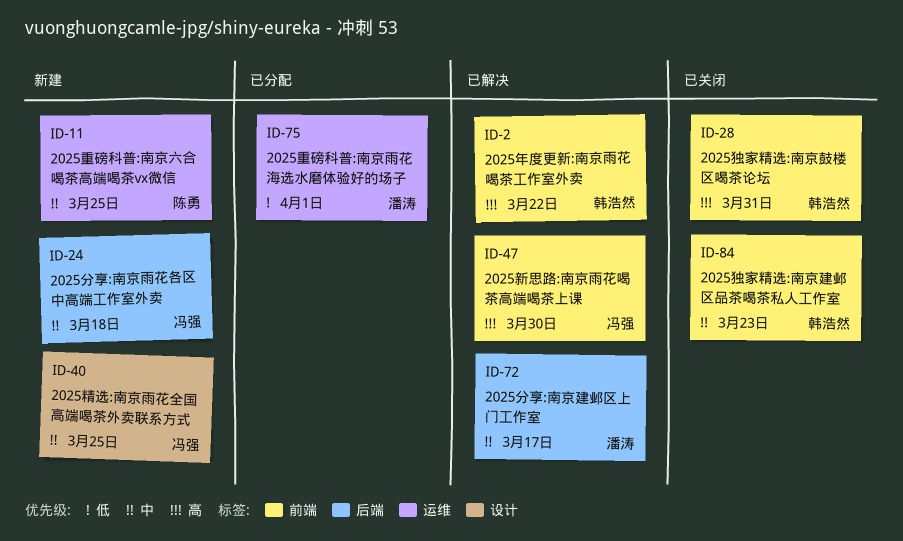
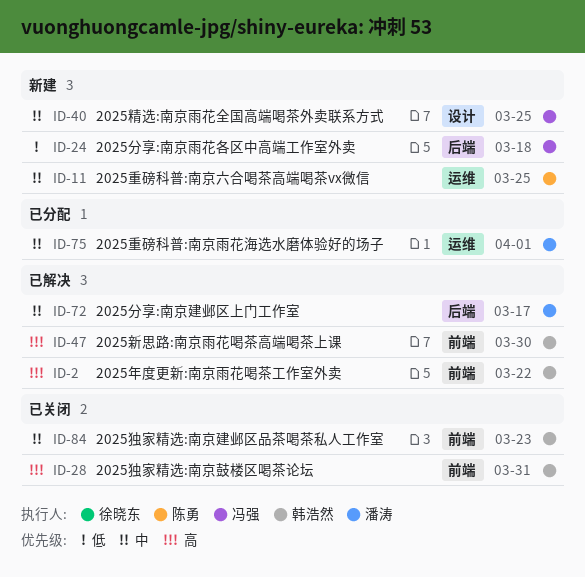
ID-24, priority: 中 -> 低
ID-47, owner: 冯强 -> 韩浩然
ID-75, priority: 低 -> 中

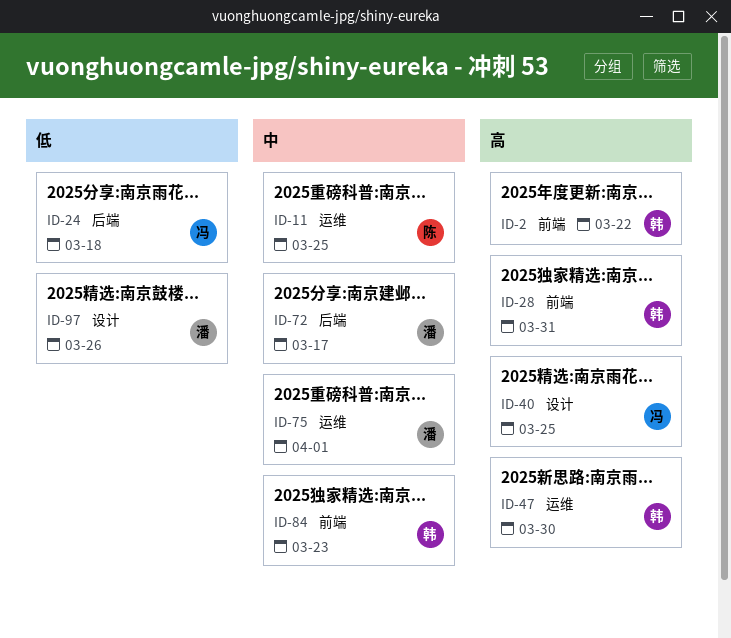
ID-40, priority: 中 -> 高
ID-47, label: 前端 -> 运维
ID-97: none -> present

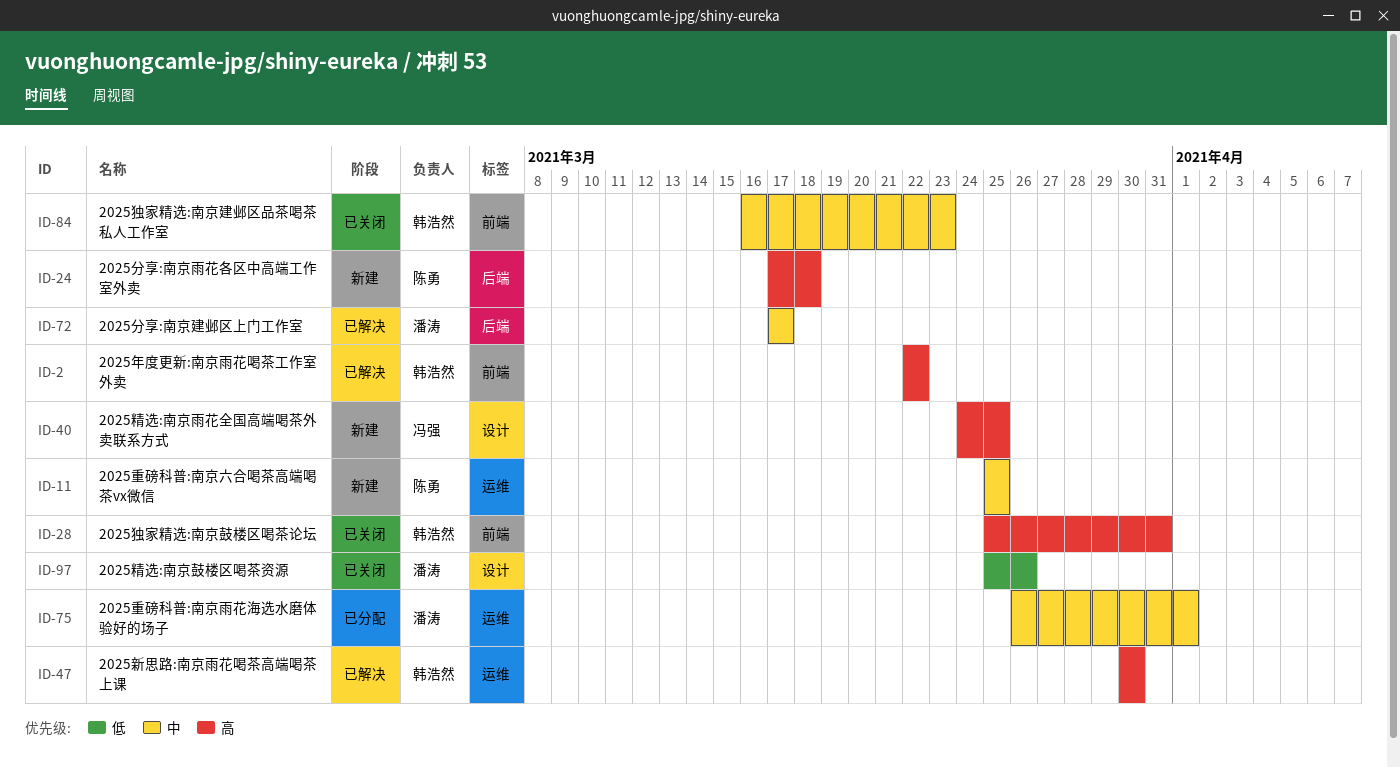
ID-24, owner: 冯强 -> 陈勇
ID-24, priority: 低 -> 高

